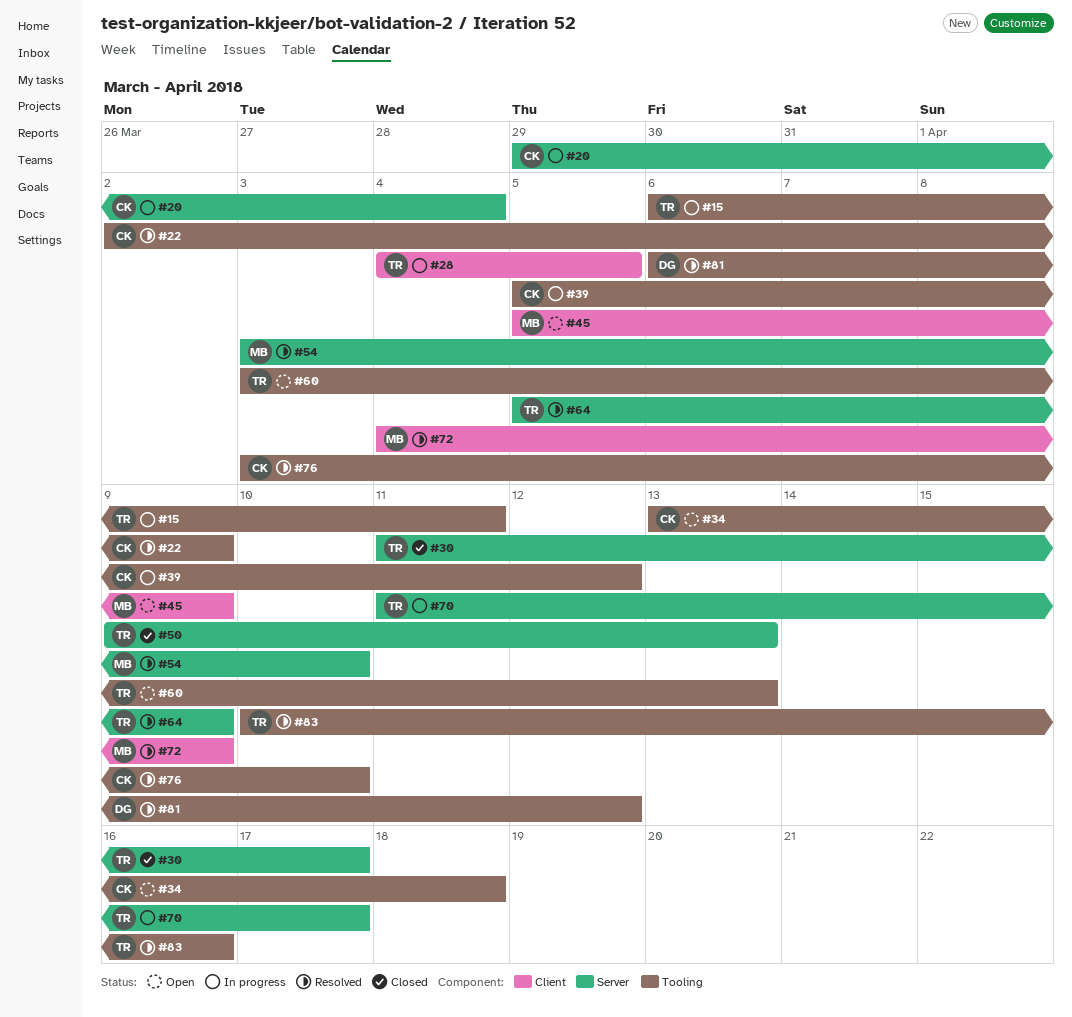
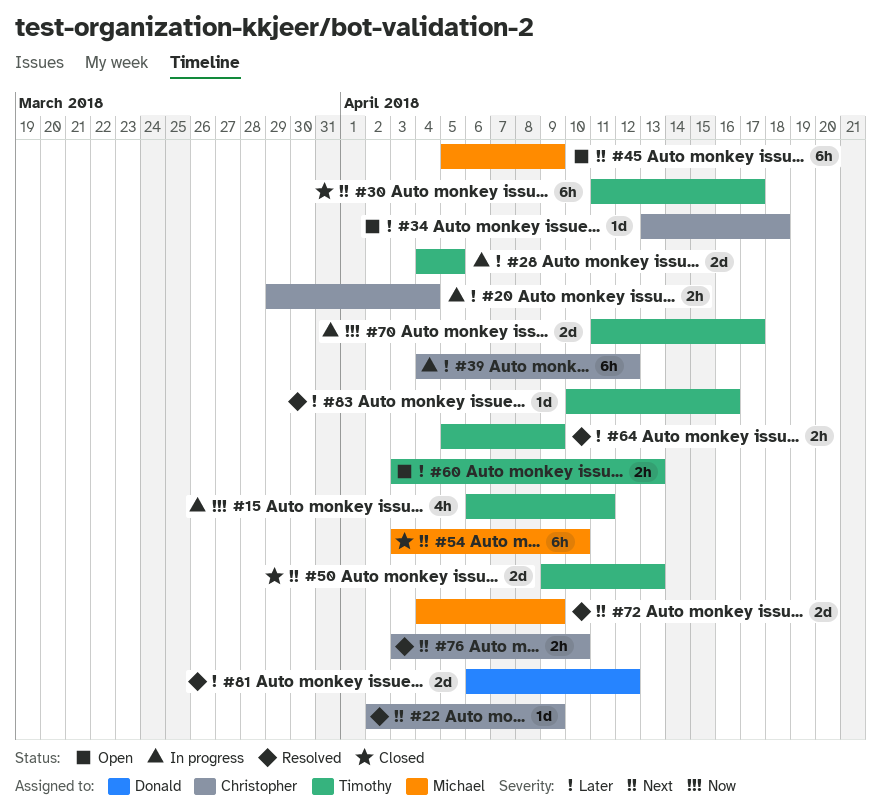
#39, start: Apr 5 -> Apr 4
#54, status: Resolved -> Closed

